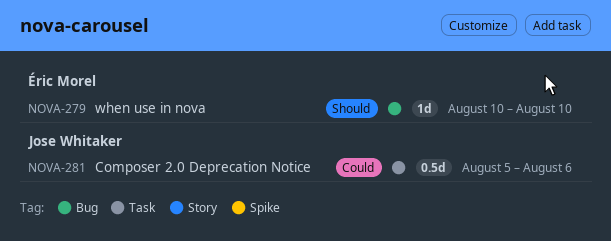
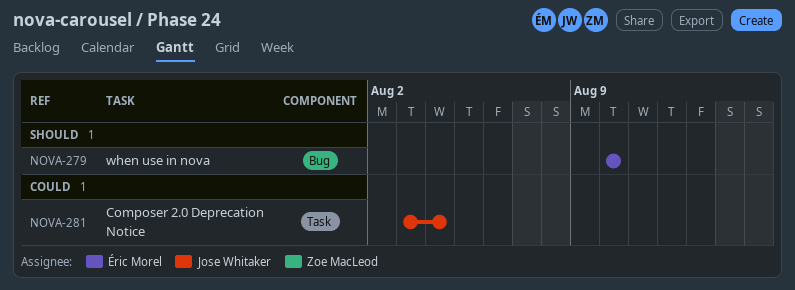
NOVA-281, start: Aug 5 -> Aug 3
NOVA-281, due: Aug 6 -> Aug 4

